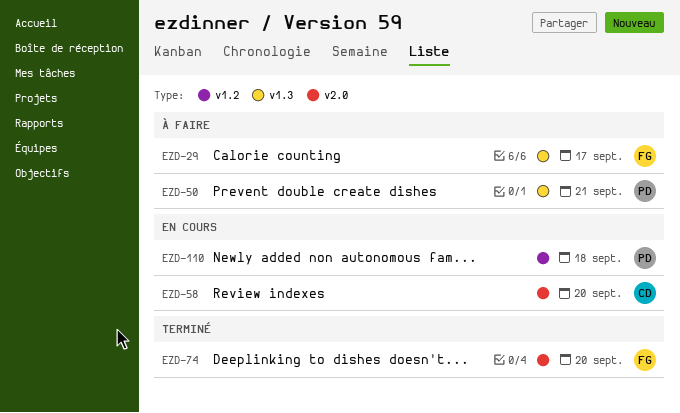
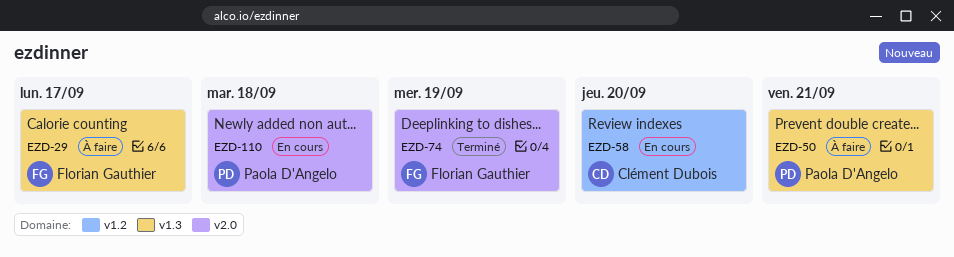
EZD-58, label: v2.0 -> v1.2
EZD-74, due: Sep 20 -> Sep 19
EZD-110, label: v1.2 -> v2.0

